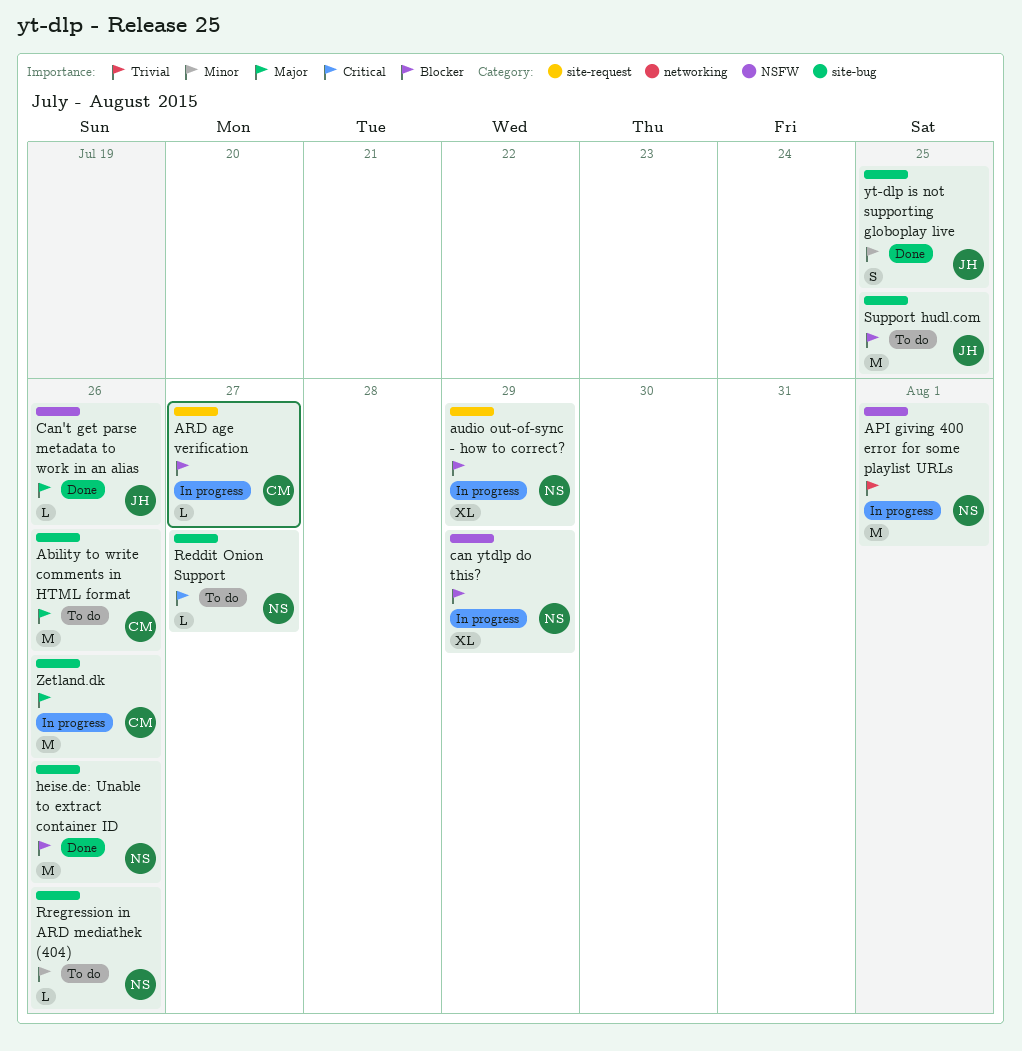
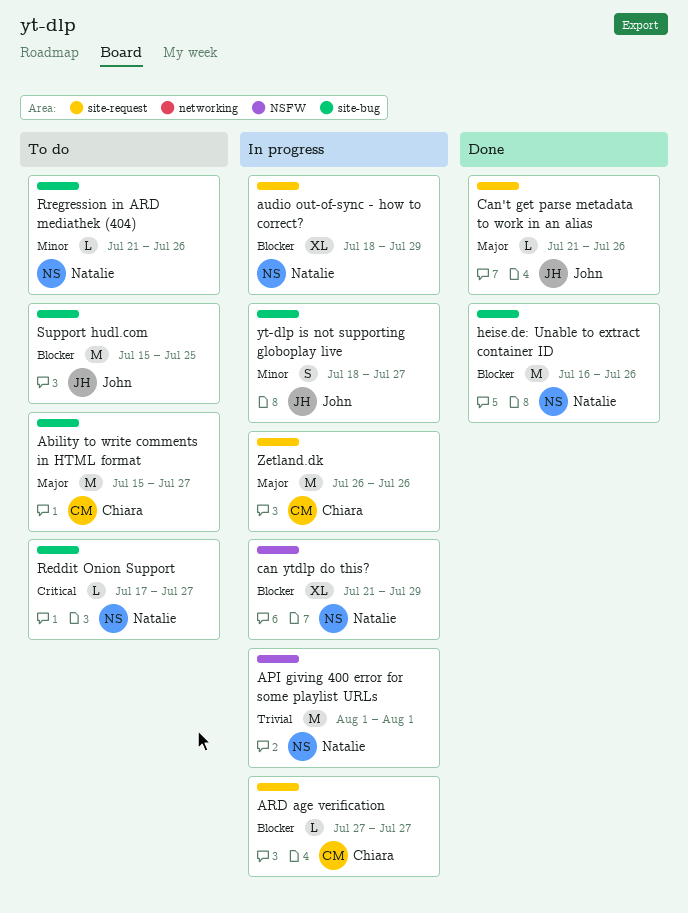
Ability to write comments in HTML format, due: Jul 26 -> Jul 27
Can't get parse metadata to work in an alias, label: NSFW -> site-request
yt-dlp is not supporting globoplay live, status: Done -> In progress
yt-dlp is not supporting globoplay live, due: Jul 25 -> Jul 27
Zetland.dk, label: site-bug -> site-request

